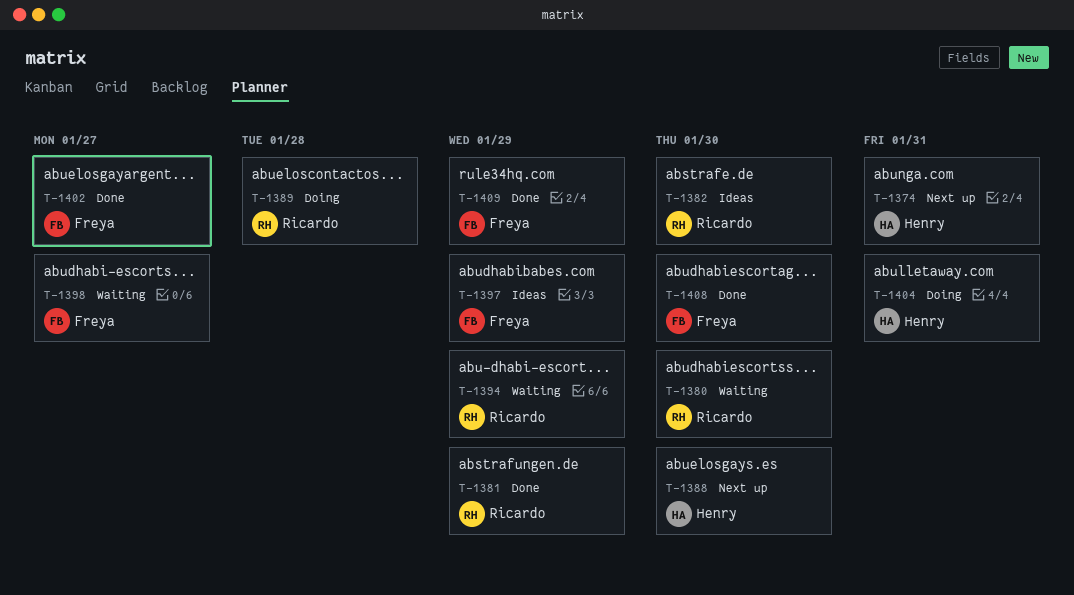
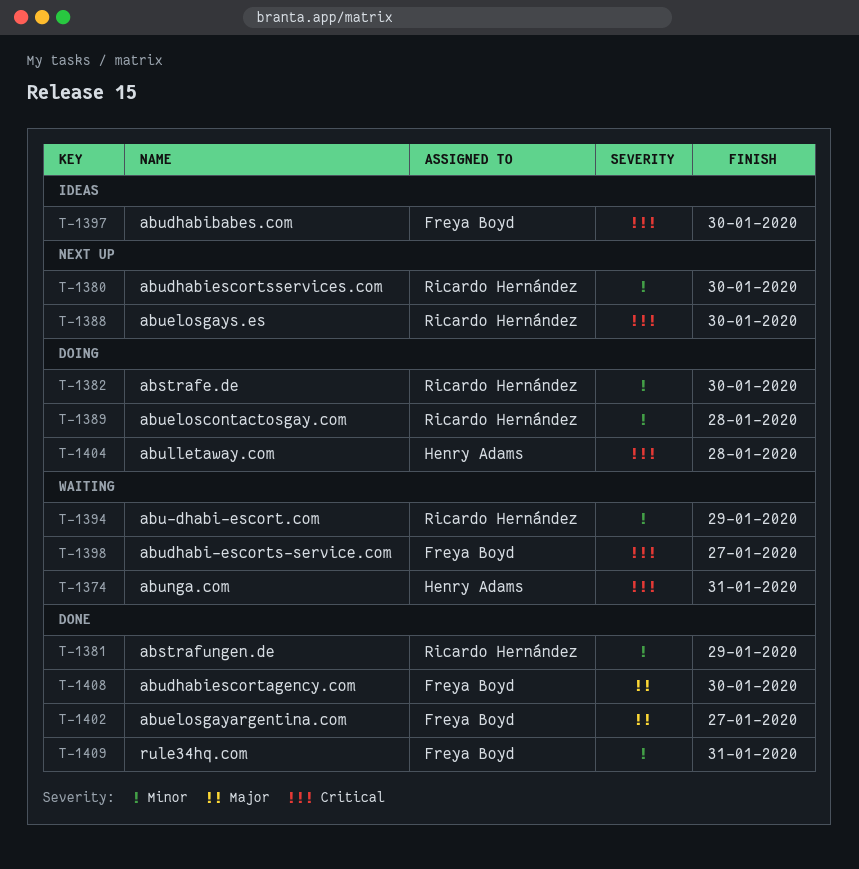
T-1374, status: Next up -> Waiting
T-1380, status: Waiting -> Next up
T-1382, status: Ideas -> Doing
T-1388, owner: Henry Adams -> Ricardo Hernández
T-1397, due: Jan 29 -> Jan 30
T-1404, due: Jan 31 -> Jan 28
T-1409, due: Jan 29 -> Jan 31

